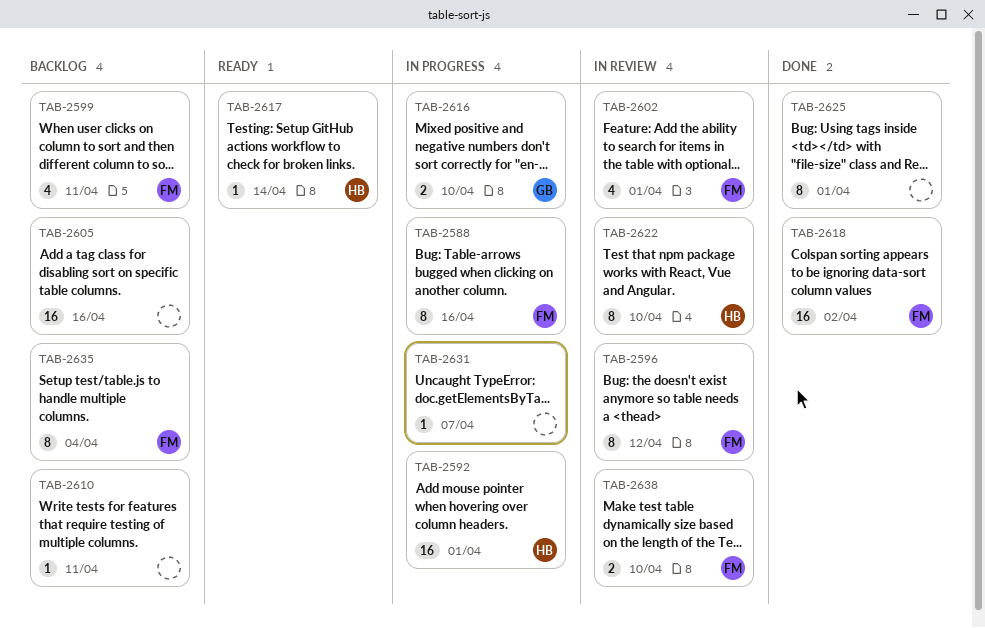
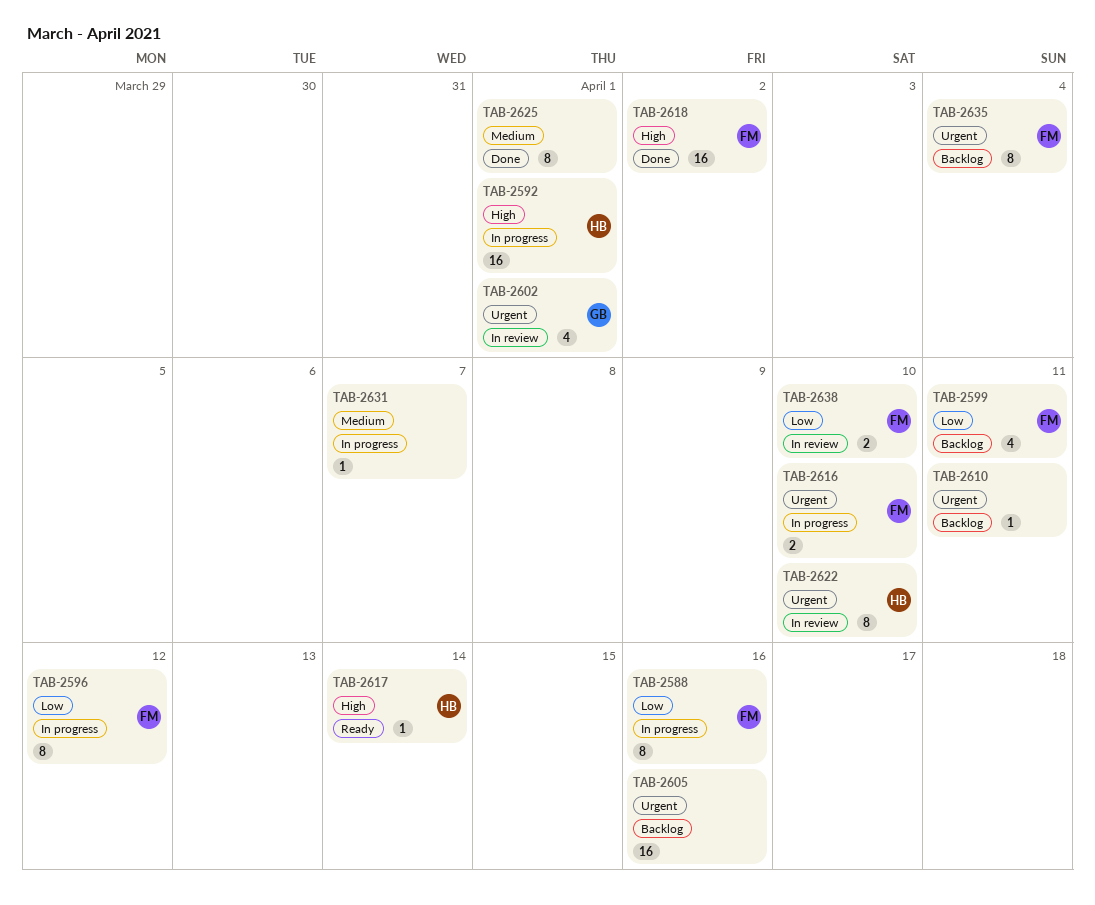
TAB-2596, status: In review -> In progress
TAB-2602, owner: FM -> GB
TAB-2616, owner: GB -> FM

